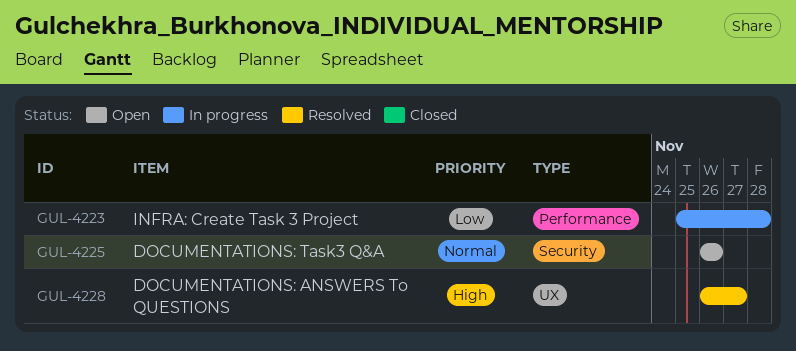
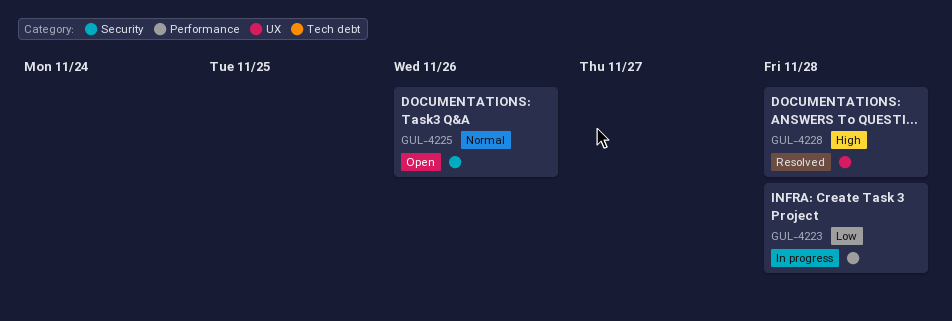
GUL-4228, due: Nov 27 -> Nov 28

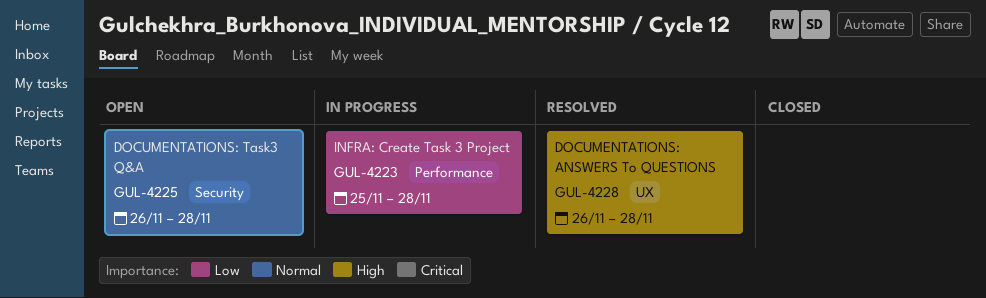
GUL-4225, due: Nov 26 -> Nov 28

